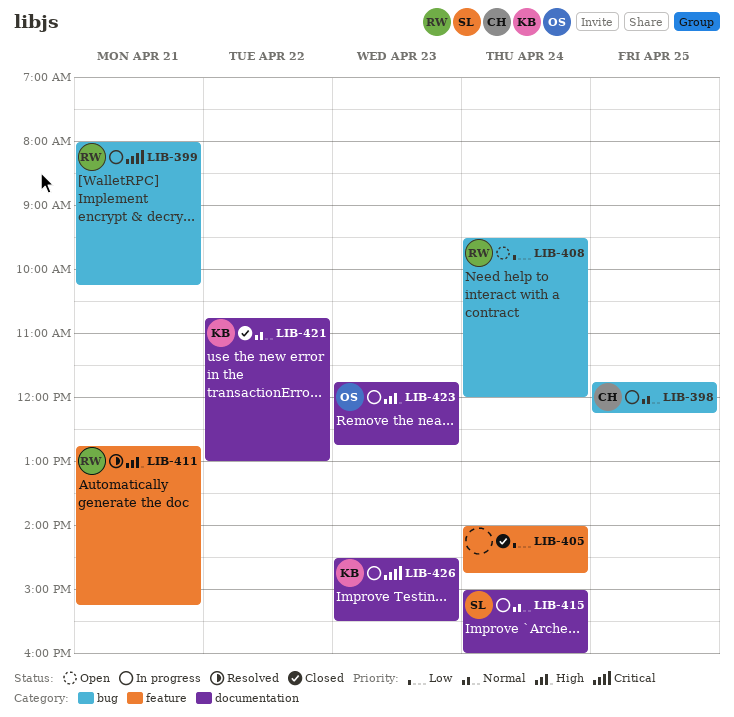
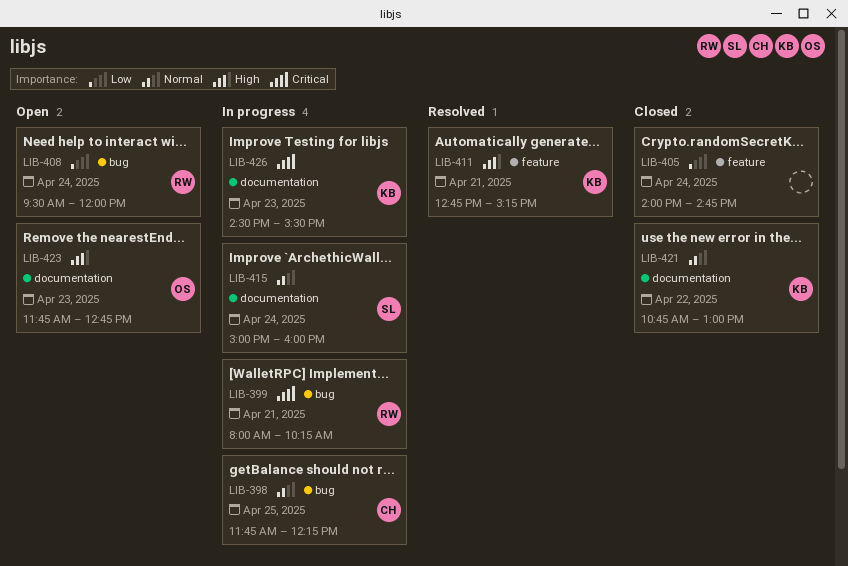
LIB-411, owner: RW -> KB
LIB-423, status: In progress -> Open

